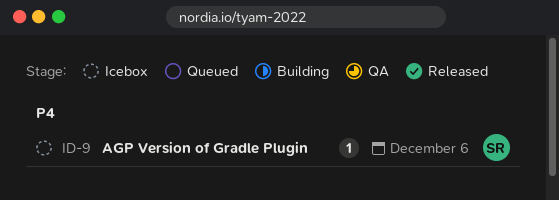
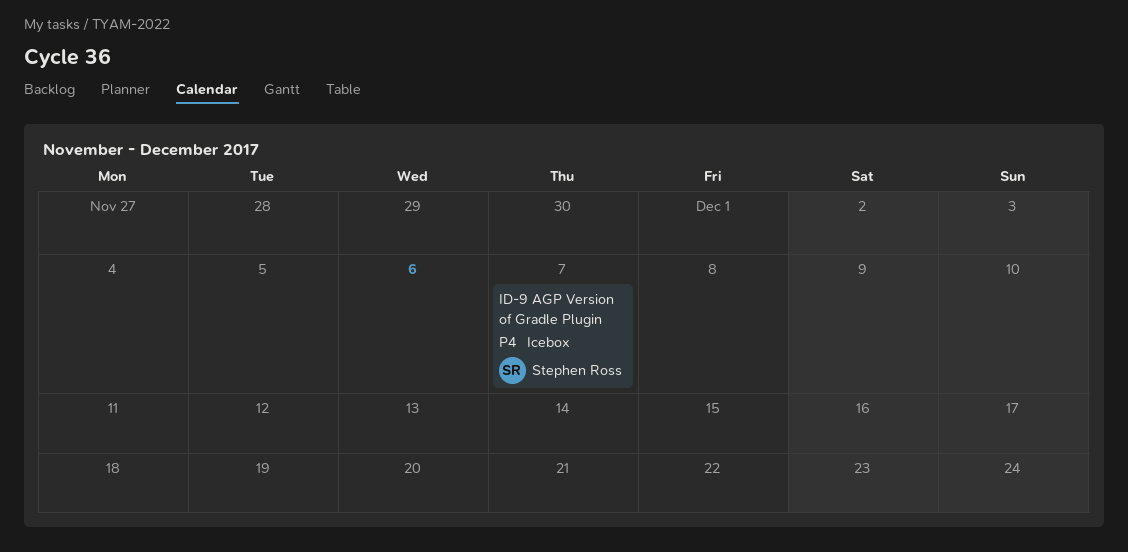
ID-9, due: Dec 6 -> Dec 7

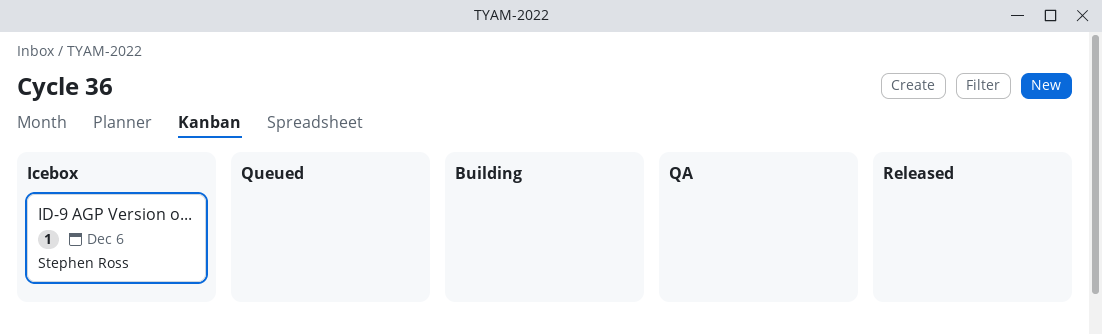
ID-9, due: Dec 7 -> Dec 6

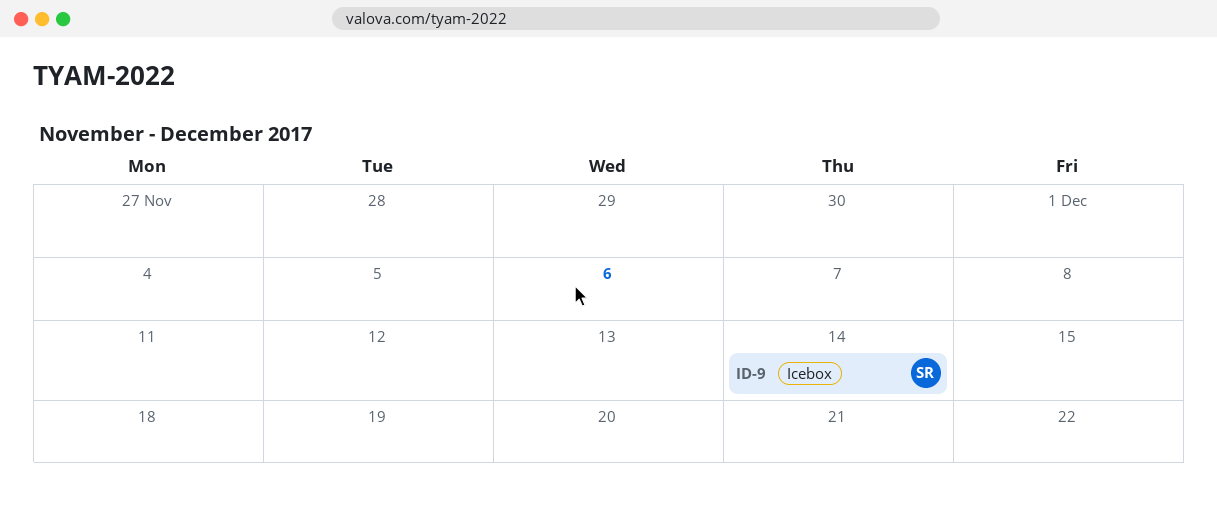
ID-9, due: Dec 6 -> Dec 14

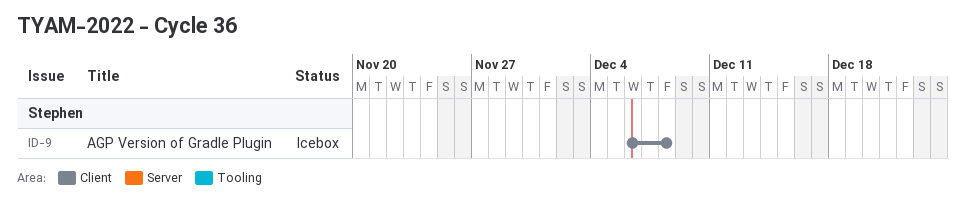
ID-9, due: Dec 14 -> Dec 8

